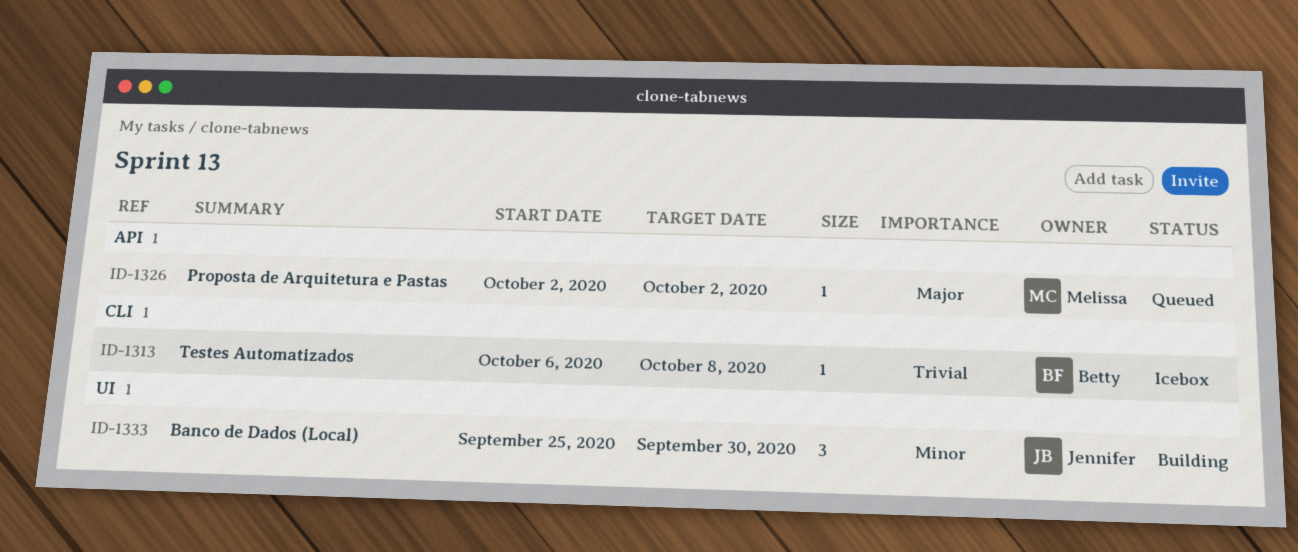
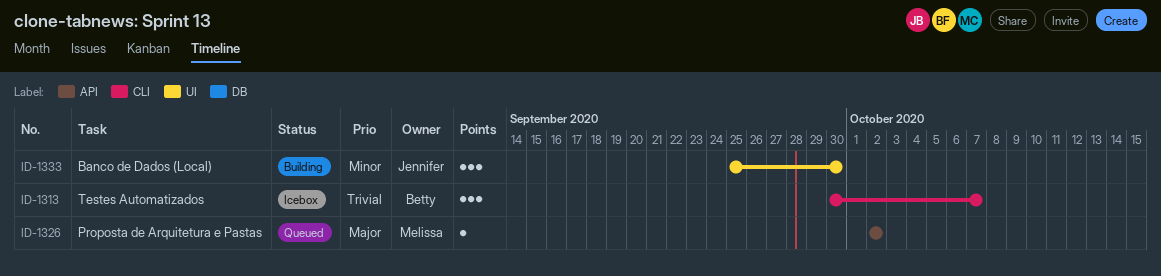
ID-1313, estimate: 1 -> 3
ID-1313, start: Oct 6 -> Sep 30
ID-1313, due: Oct 8 -> Oct 7

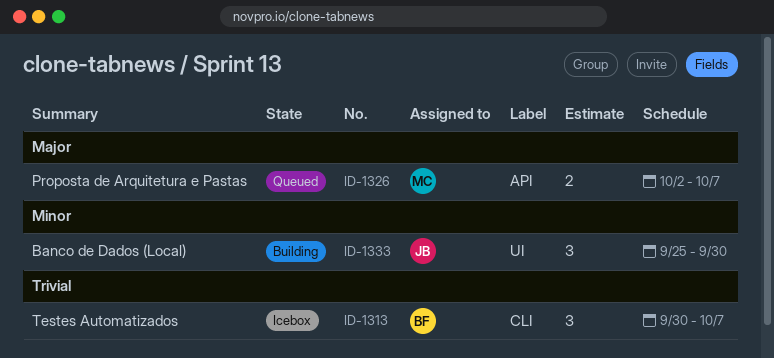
ID-1326, estimate: 1 -> 2
ID-1326, due: Oct 2 -> Oct 7

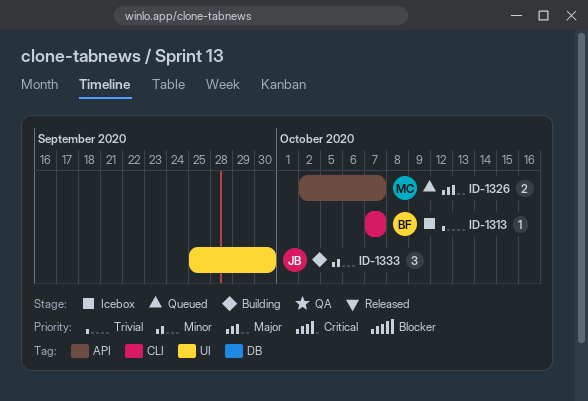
ID-1313, estimate: 3 -> 1
ID-1313, start: Sep 30 -> Oct 7

